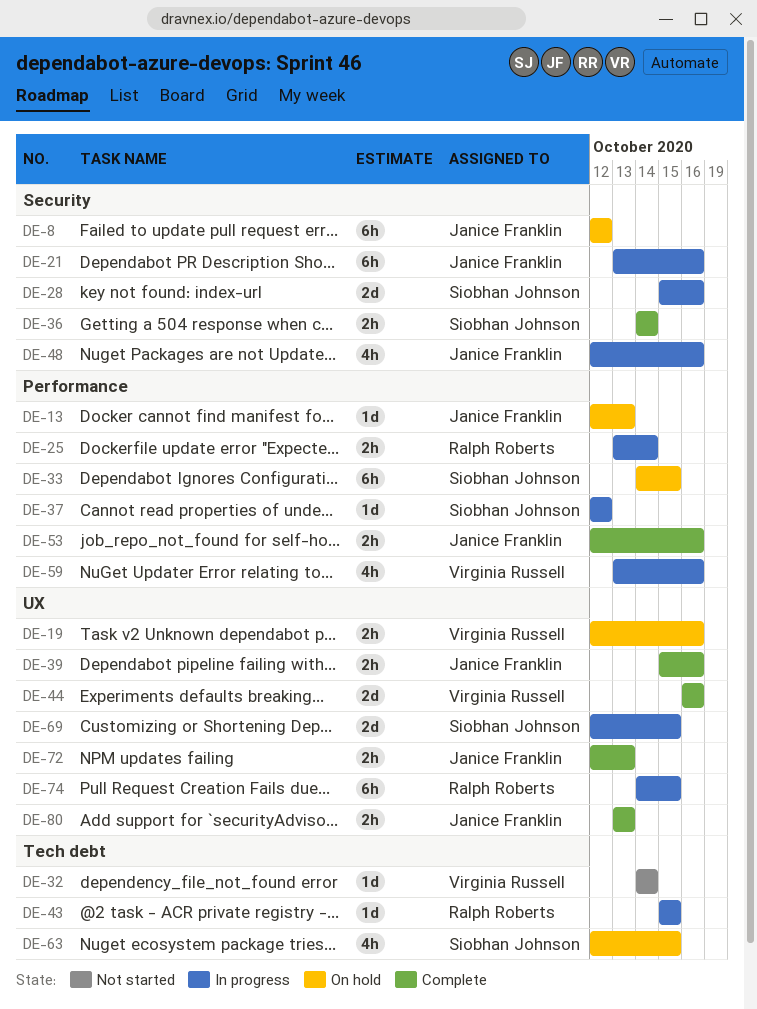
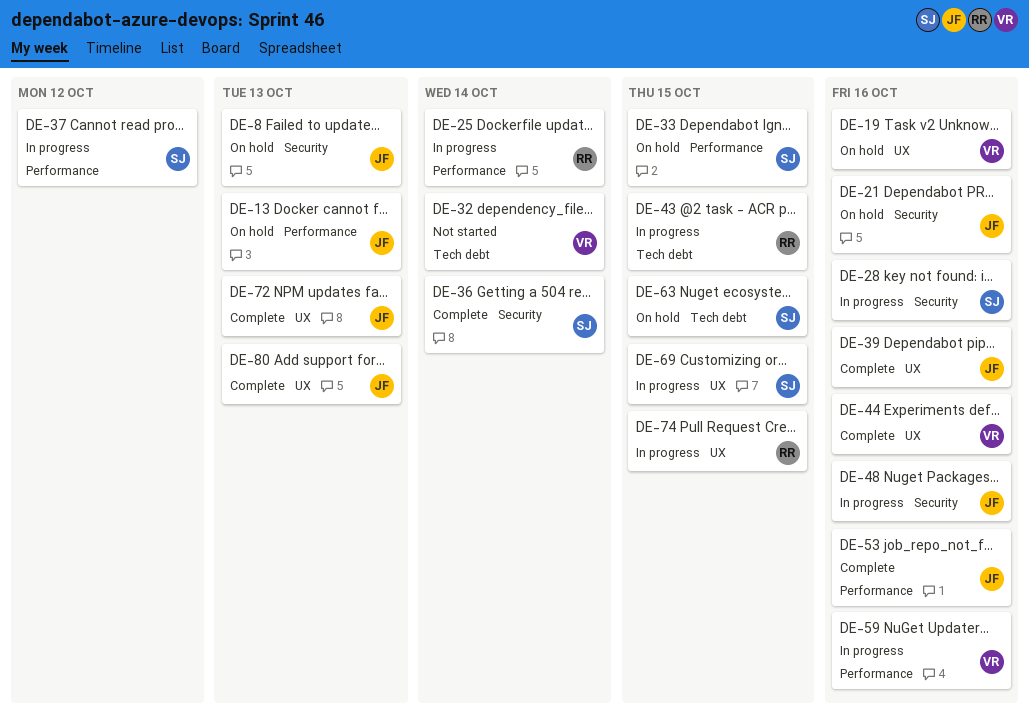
DE-8, due: Oct 12 -> Oct 13
DE-21, status: In progress -> On hold

